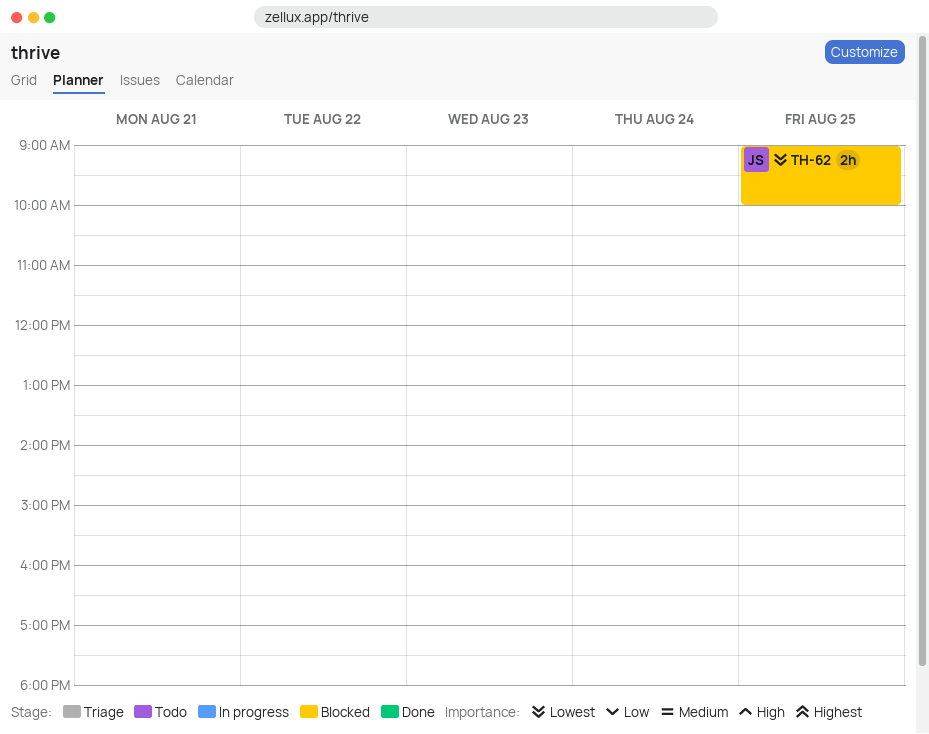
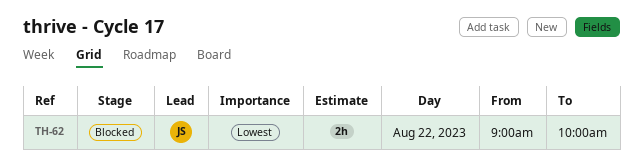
TH-62, day: Aug 25 -> Aug 22

